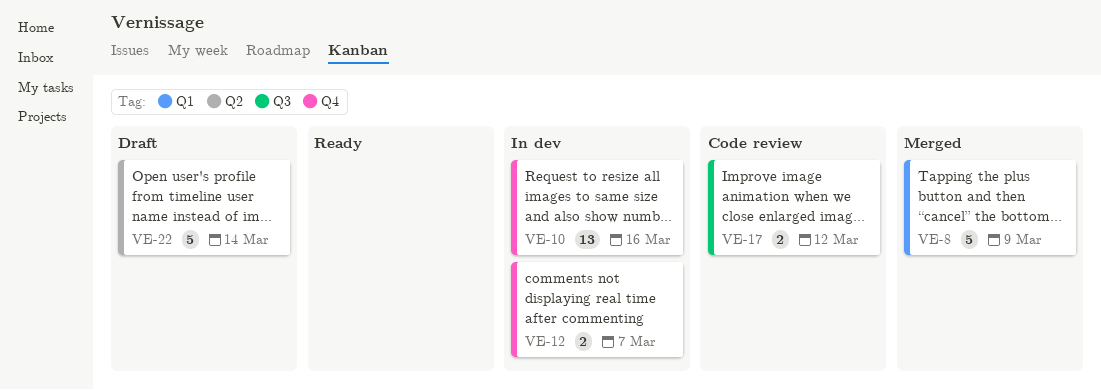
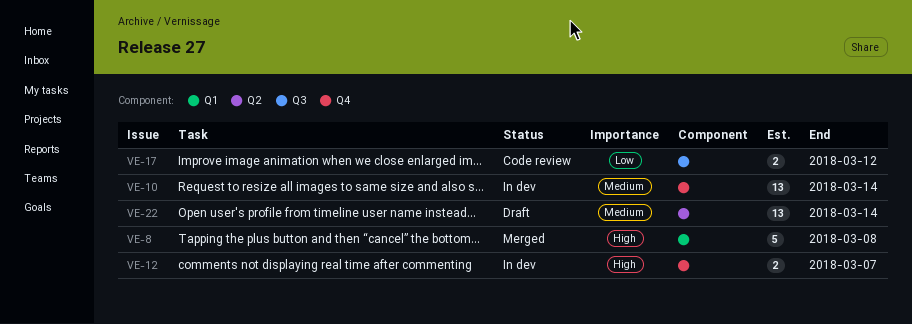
VE-8, due: Mar 9 -> Mar 8
VE-10, due: Mar 16 -> Mar 14
VE-22, estimate: 5 -> 13

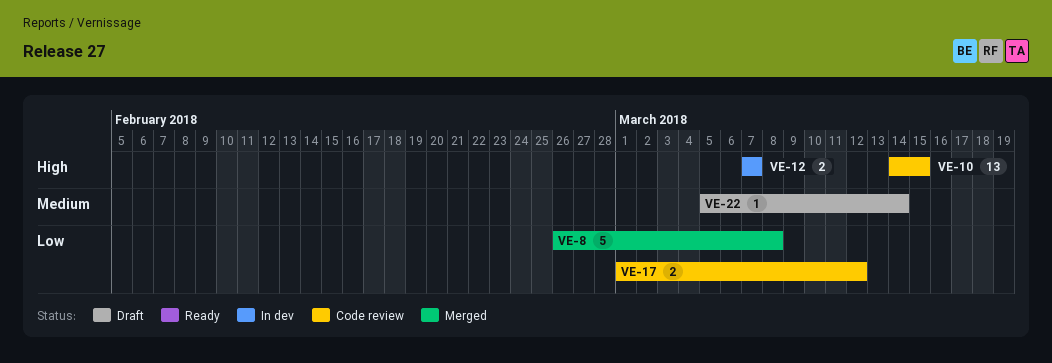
VE-8, priority: High -> Low
VE-10, status: In dev -> Code review
VE-10, priority: Medium -> High
VE-10, due: Mar 14 -> Mar 15
VE-22, estimate: 13 -> 1

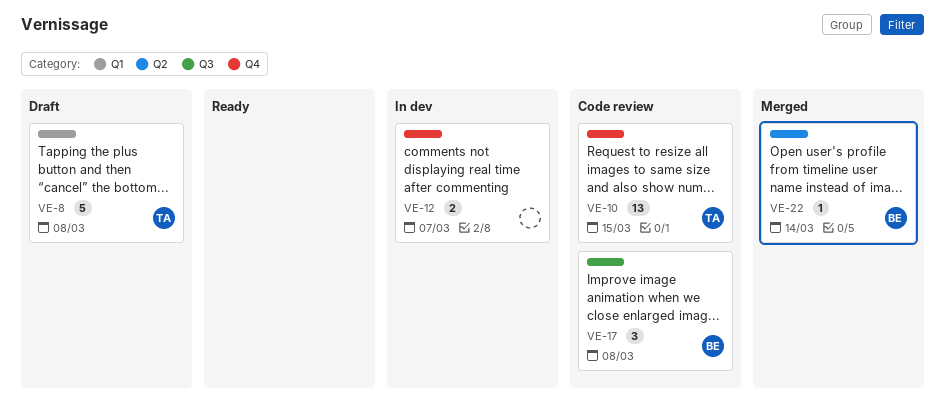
VE-8, status: Merged -> Draft
VE-17, estimate: 2 -> 3
VE-17, due: Mar 12 -> Mar 8
VE-22, status: Draft -> Merged

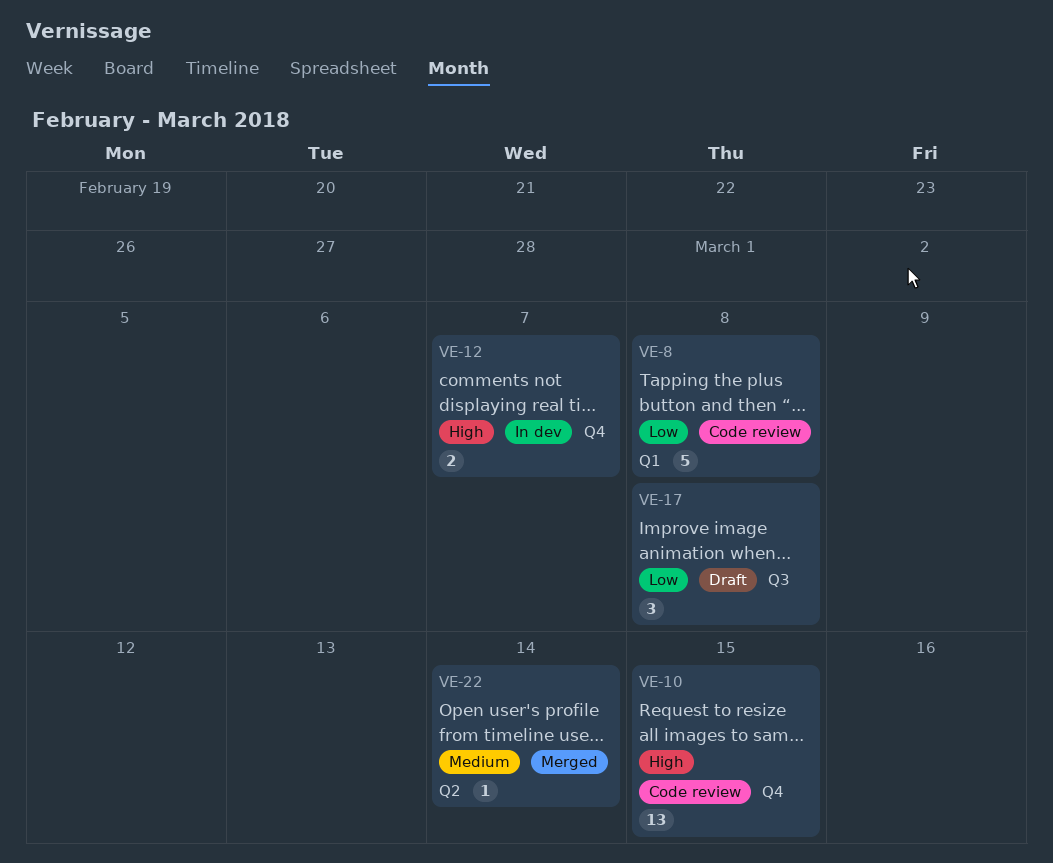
VE-8, status: Draft -> Code review
VE-17, status: Code review -> Draft

